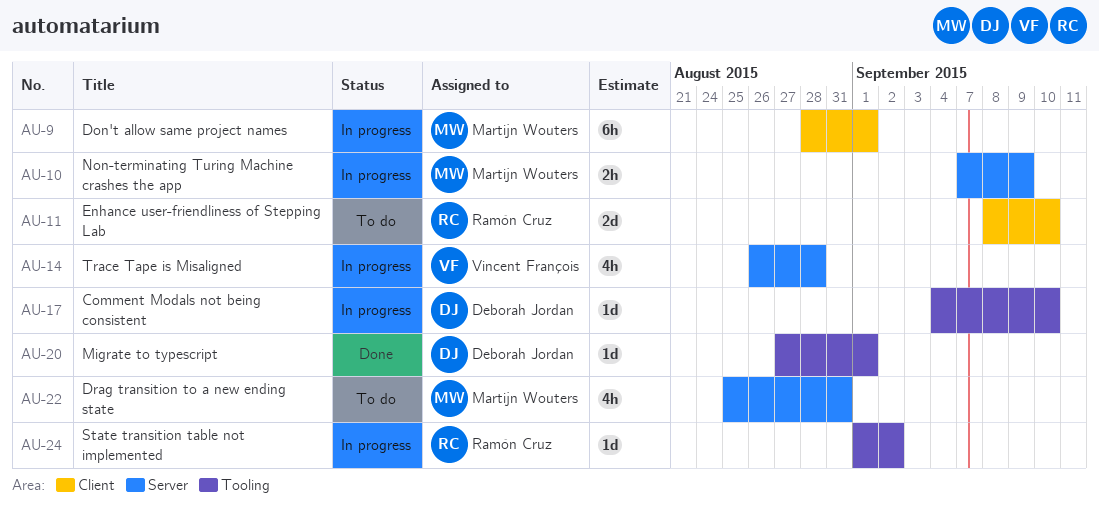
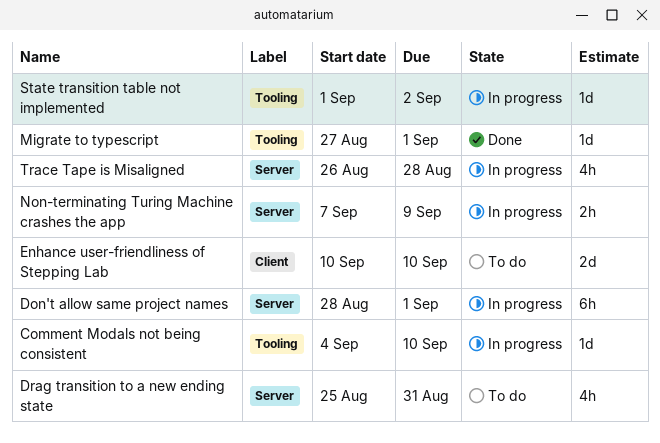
Don't allow same project names, label: Client -> Server
Enhance user-friendliness of Stepping Lab, start: Sep 8 -> Sep 10

